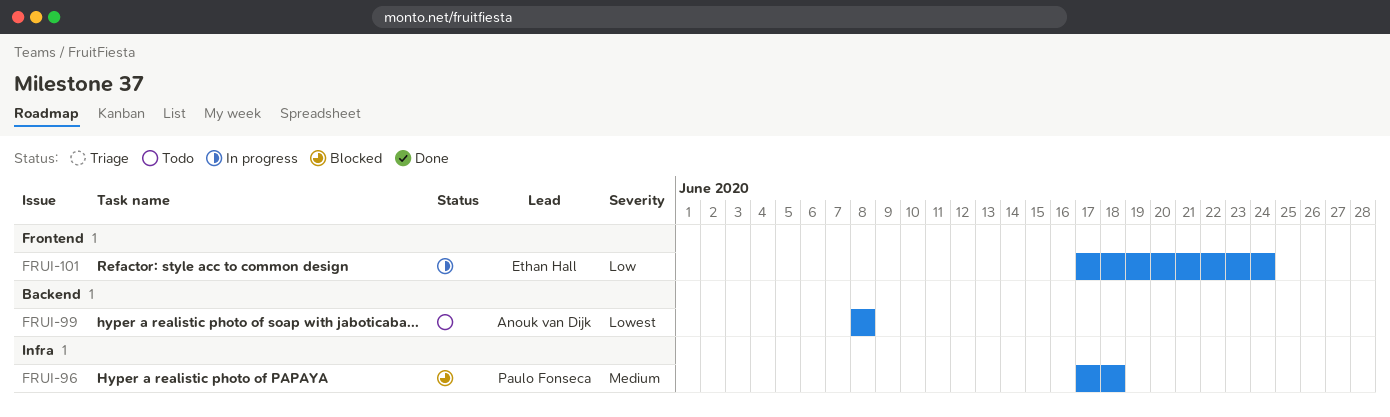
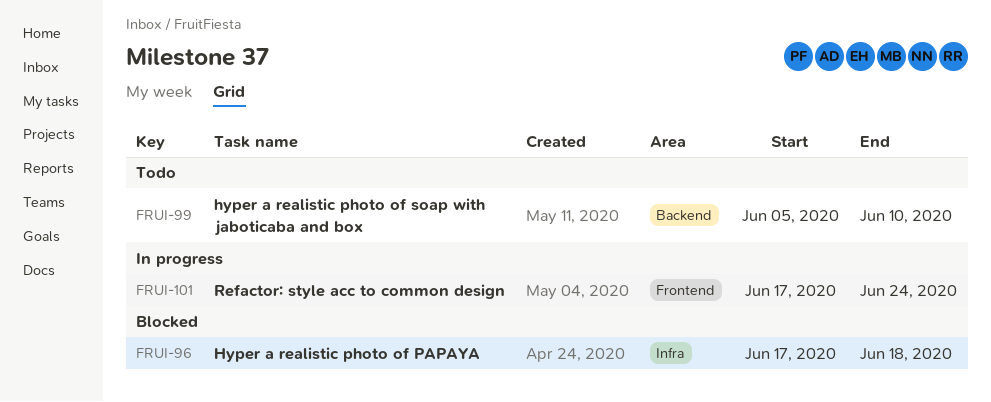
FRUI-99, start: Jun 8 -> Jun 5
FRUI-99, due: Jun 8 -> Jun 10

